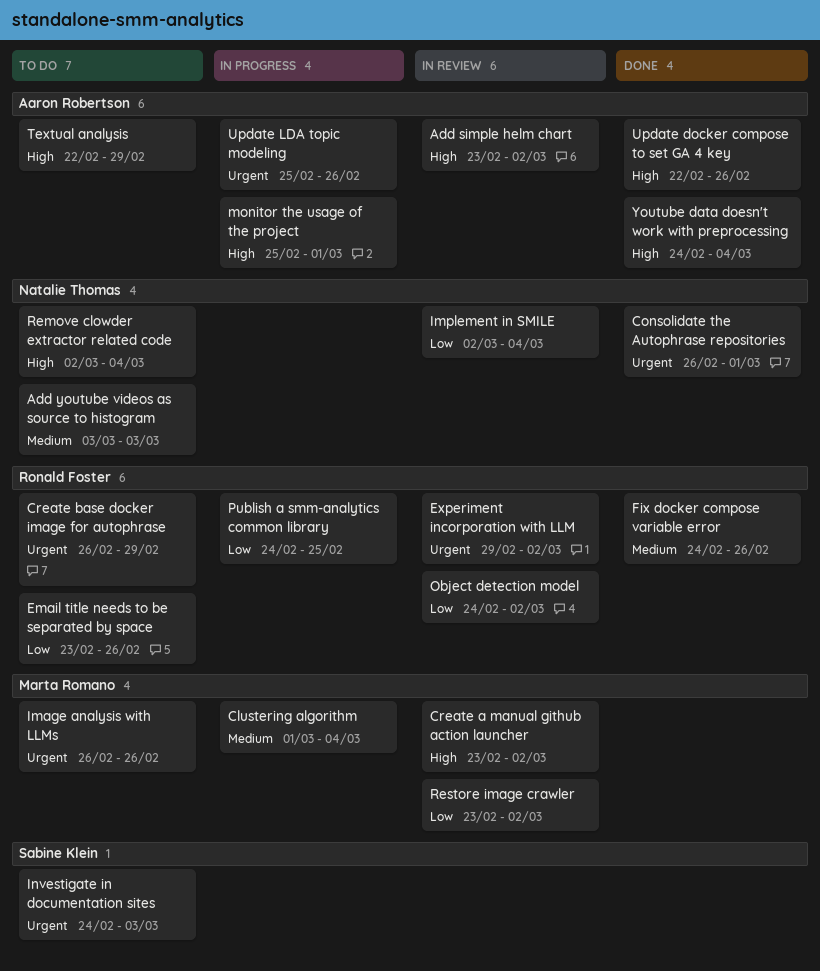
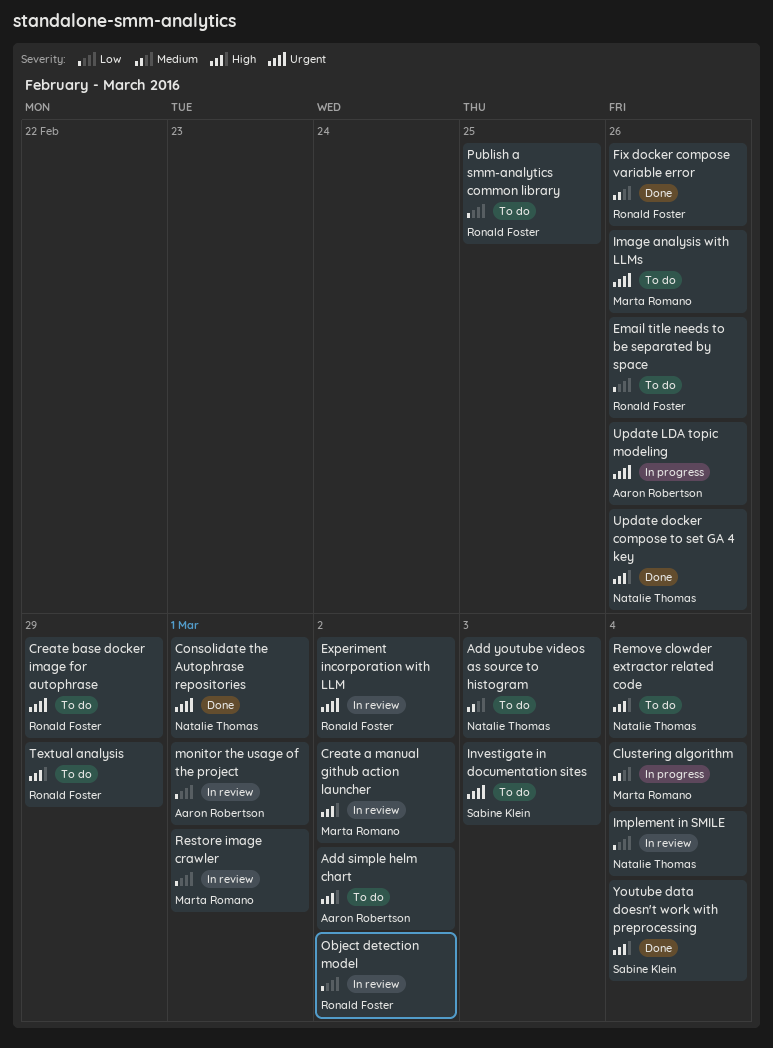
Add simple helm chart, status: In review -> To do
monitor the usage of the project, status: In progress -> In review
monitor the usage of the project, priority: High -> Low
Publish a smm-analytics common library, status: In progress -> To do
Restore image crawler, due: Mar 2 -> Mar 1
Textual analysis, owner: Aaron Robertson -> Ronald Foster
Update docker compose to set GA 4 key, owner: Aaron Robertson -> Natalie Thomas
Youtube data doesn't work with preprocessing, owner: Aaron Robertson -> Sabine Klein

